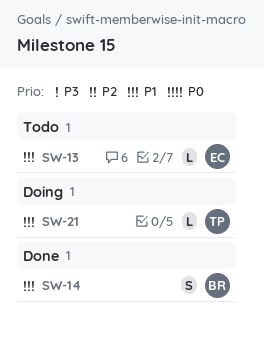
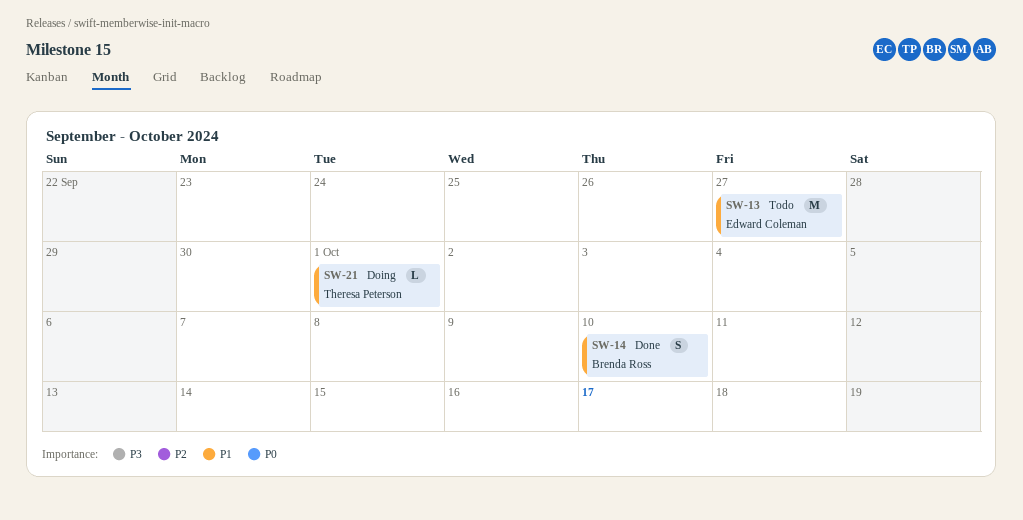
SW-13, estimate: L -> M

